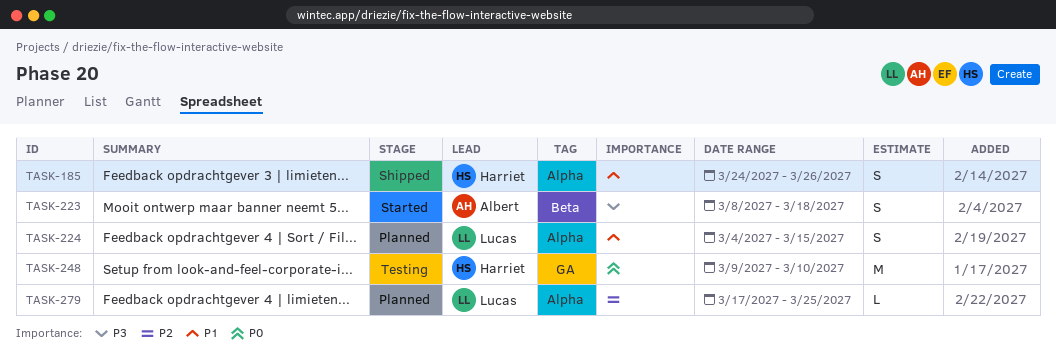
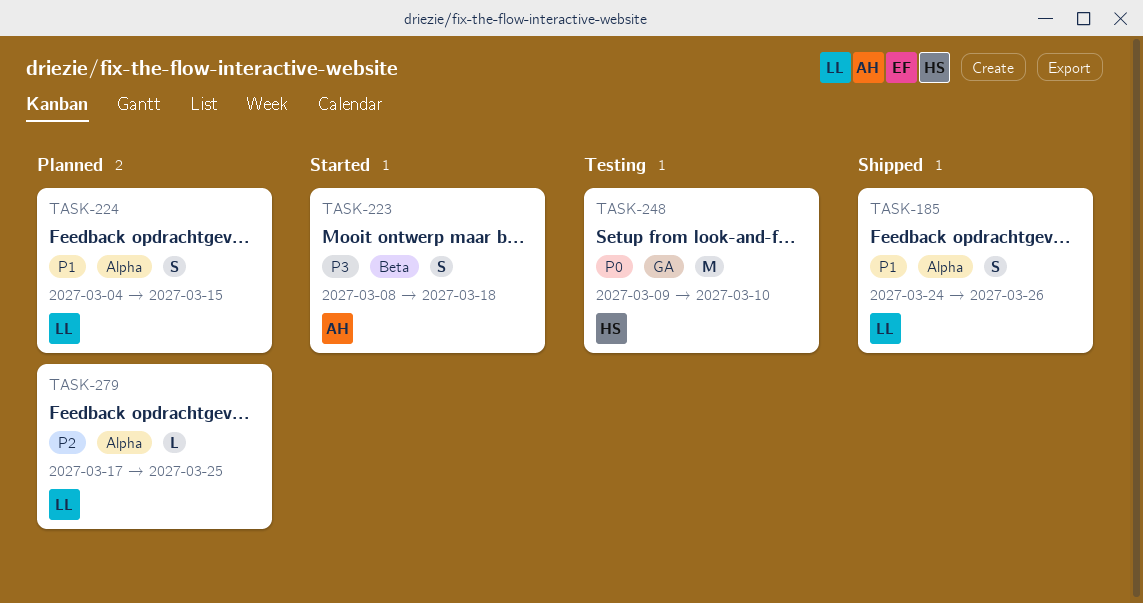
TASK-185, owner: Harriet -> Lucas

